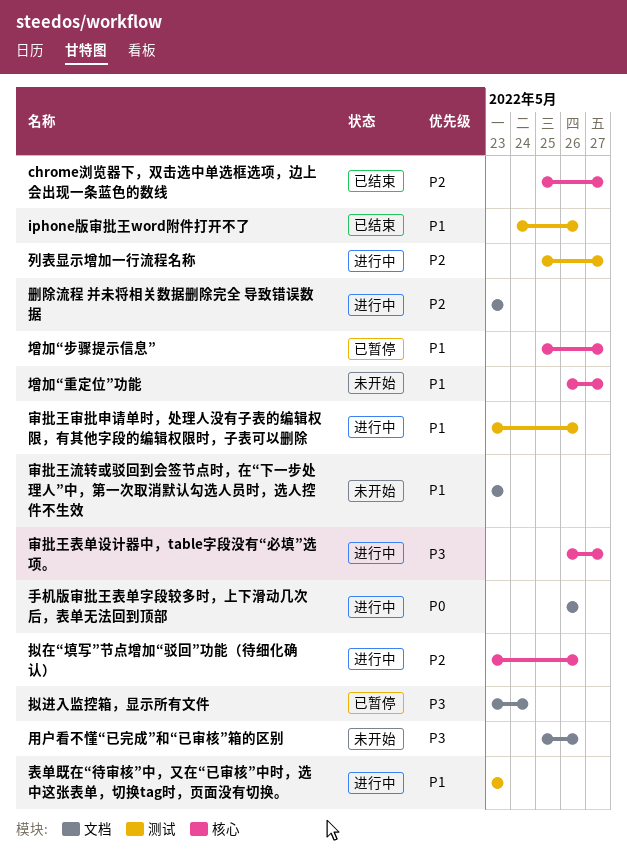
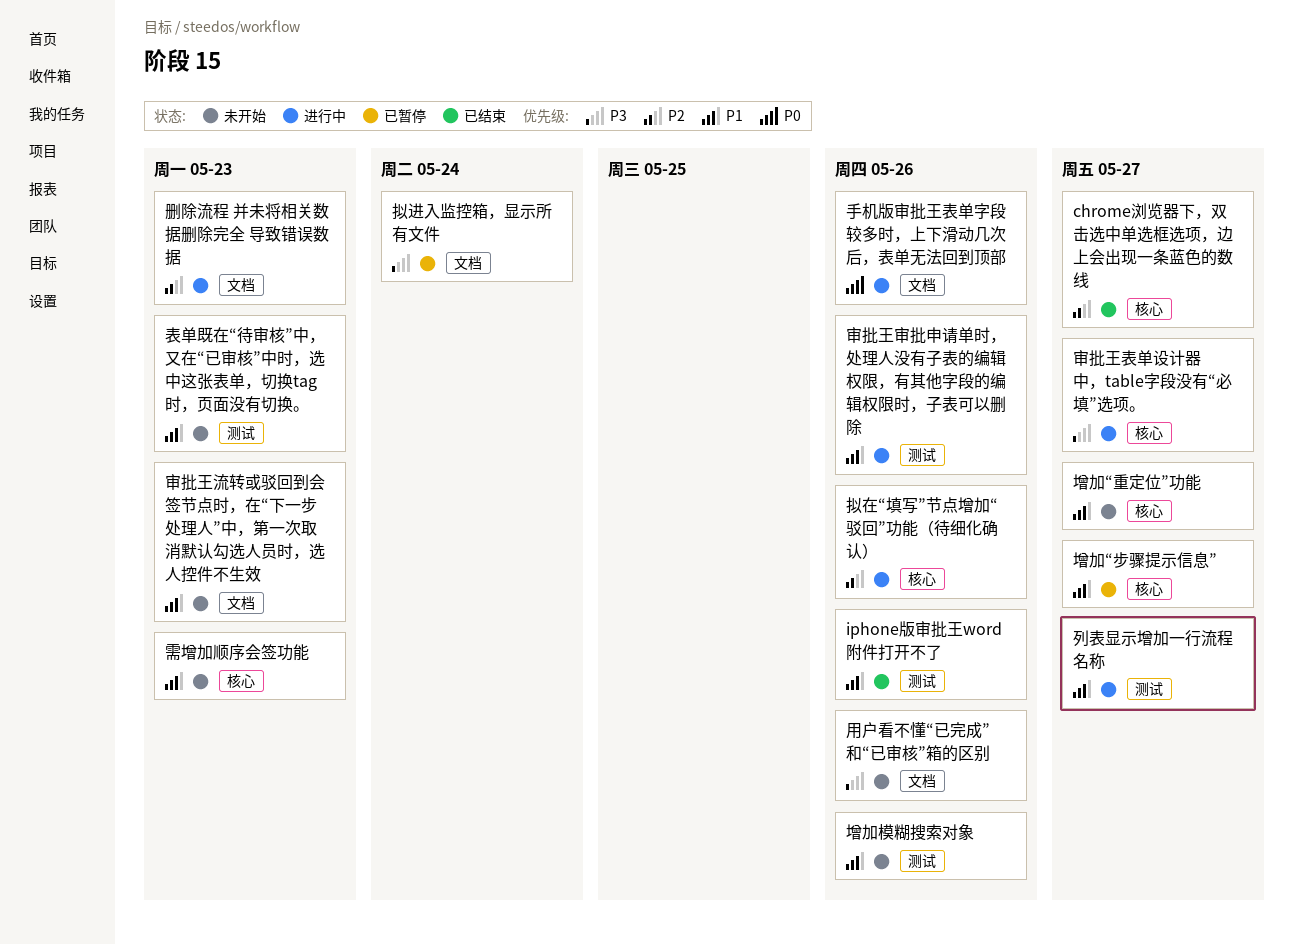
列表显示增加一行流程名称, priority: P2 -> P1
增加模糊搜索对象: none -> present
表单既在“待审核”中，又在“已审核”中时，选中这张表单，切换tag时，页面没有切换。, status: 进行中 -> 未开始
需增加顺序会签功能: none -> present

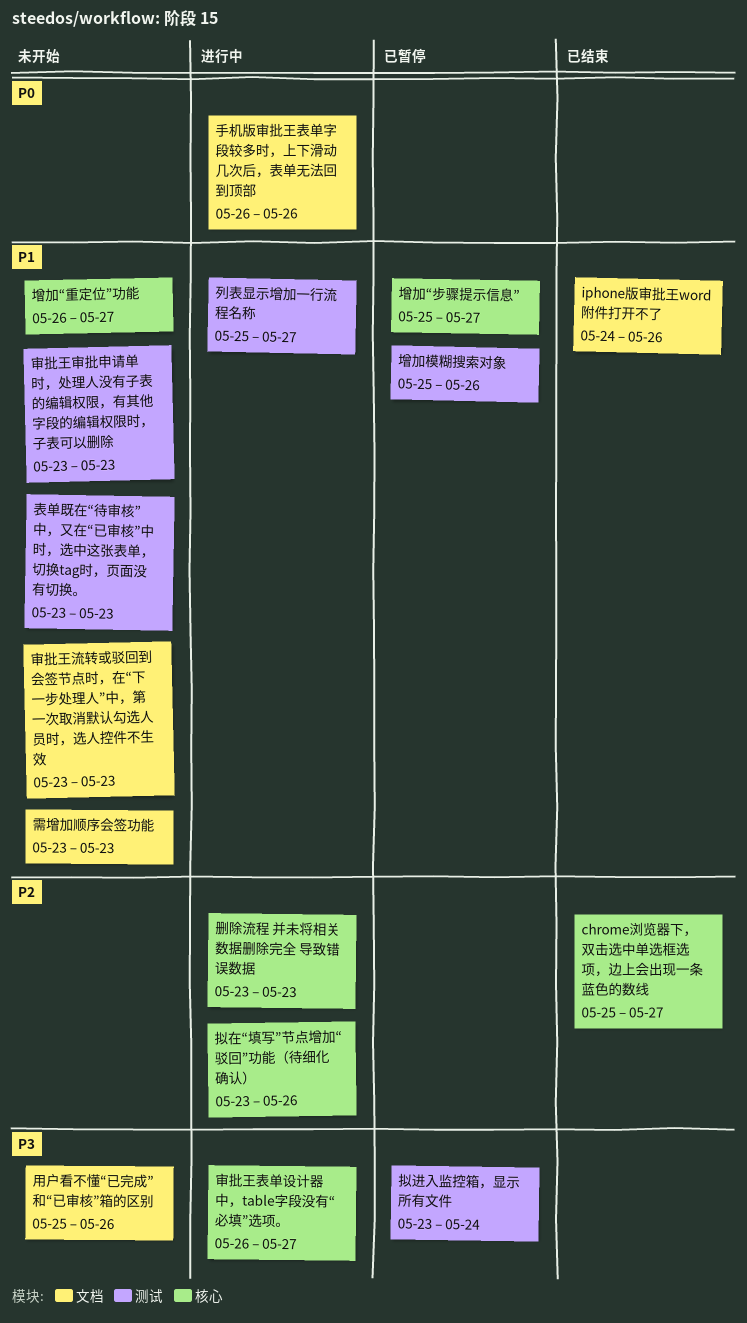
iphone版审批王word附件打开不了, label: 测试 -> 文档
删除流程 并未将相关数据删除完全 导致错误数据, label: 文档 -> 核心
增加模糊搜索对象, status: 未开始 -> 已暂停
审批王审批申请单时，处理人没有子表的编辑权限，有其他字段的编辑权限时，子表可以删除, status: 进行中 -> 未开始
审批王审批申请单时，处理人没有子表的编辑权限，有其他字段的编辑权限时，子表可以删除, due: May 26 -> May 23
拟进入监控箱，显示所有文件, label: 文档 -> 测试
需增加顺序会签功能, label: 核心 -> 文档

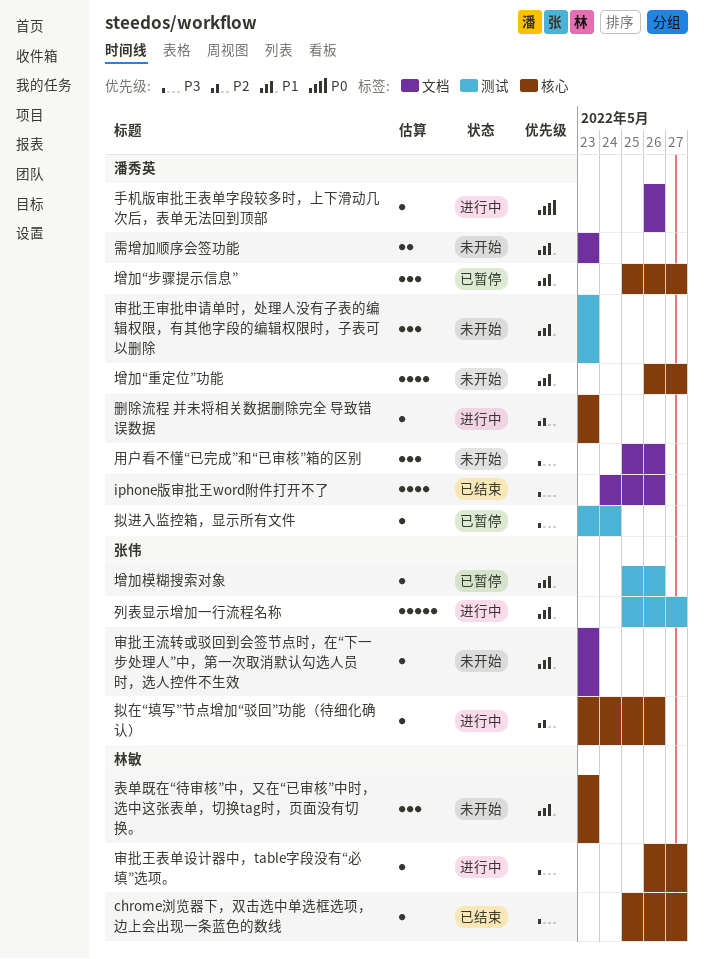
chrome浏览器下，双击选中单选框选项，边上会出现一条蓝色的数线, priority: P2 -> P3
iphone版审批王word附件打开不了, priority: P1 -> P3
表单既在“待审核”中，又在“已审核”中时，选中这张表单，切换tag时，页面没有切换。, label: 测试 -> 核心

